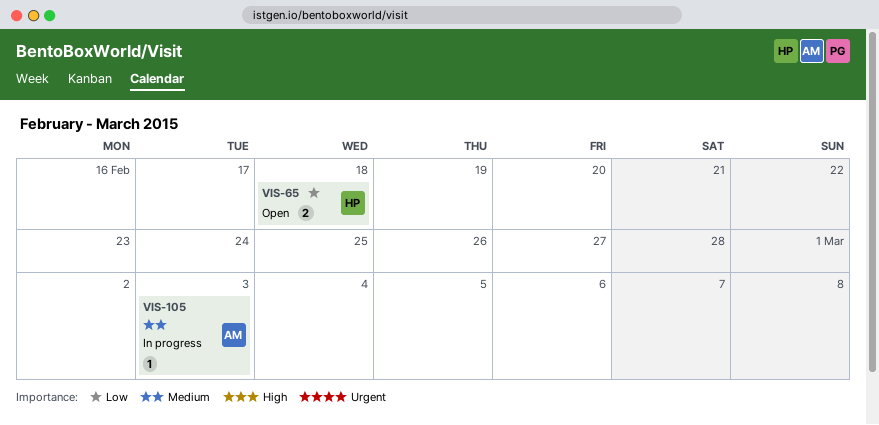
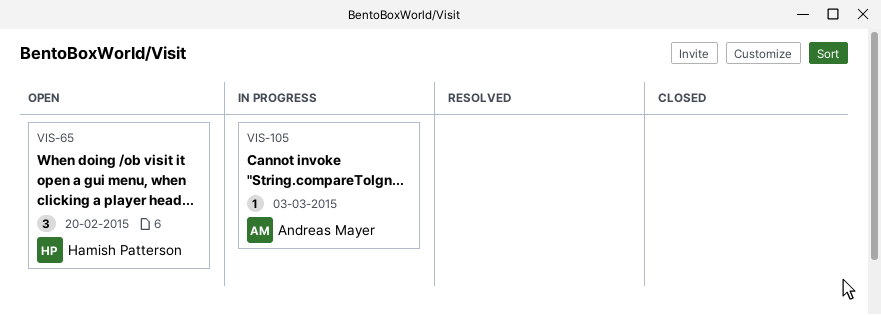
VIS-65, estimate: 2 -> 3
VIS-65, due: Feb 18 -> Feb 20

